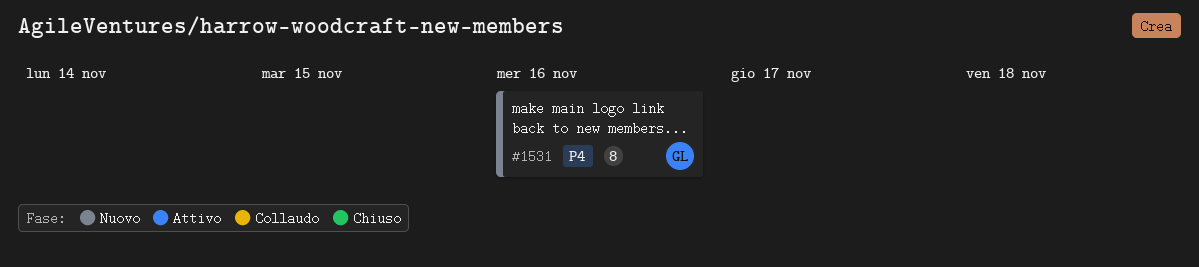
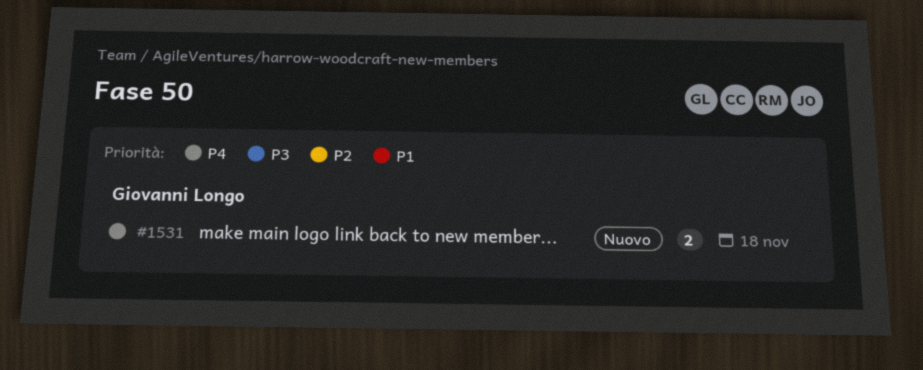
#1531, estimate: 8 -> 2
#1531, due: Nov 16 -> Nov 18

